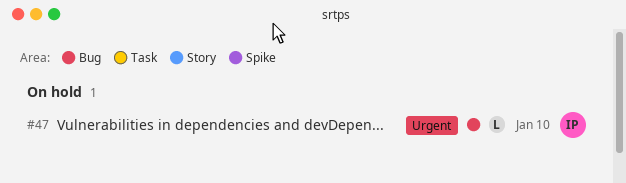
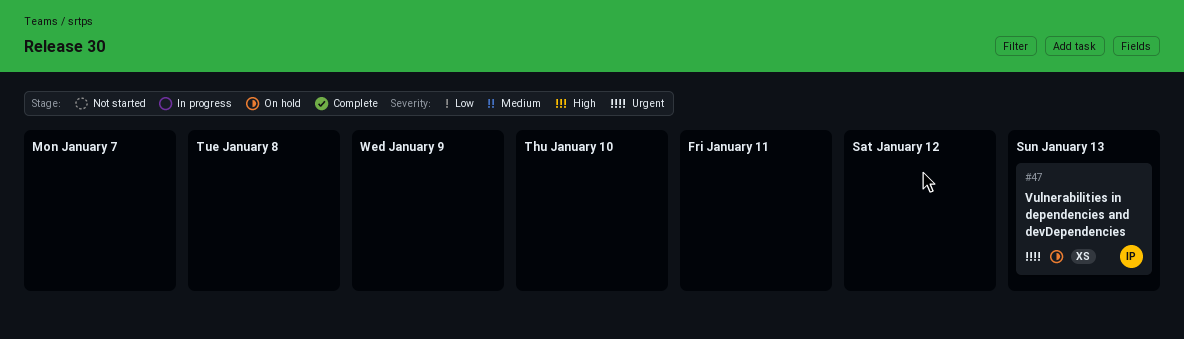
#47, estimate: L -> XS
#47, due: Jan 10 -> Jan 13

